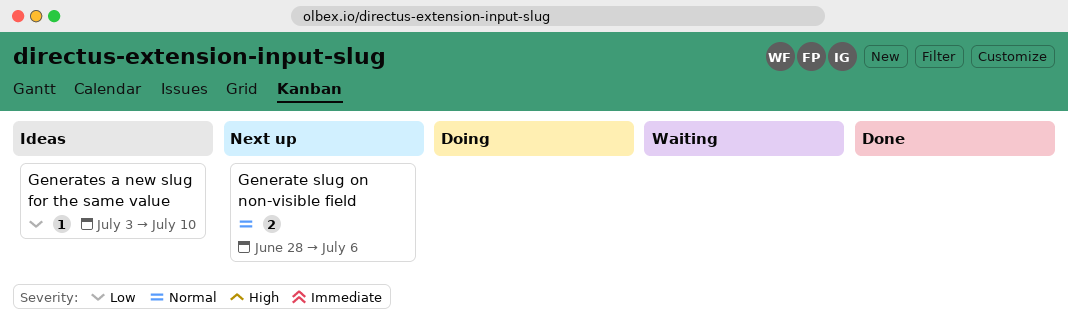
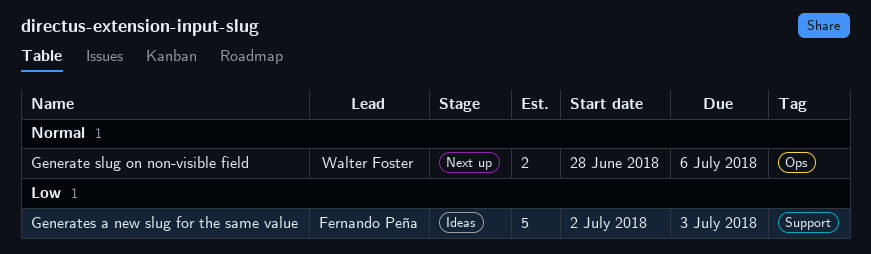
Generates a new slug for the same value, estimate: 1 -> 5
Generates a new slug for the same value, start: Jul 3 -> Jul 2
Generates a new slug for the same value, due: Jul 10 -> Jul 3

